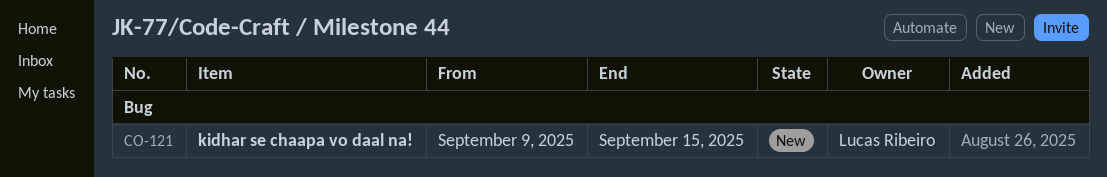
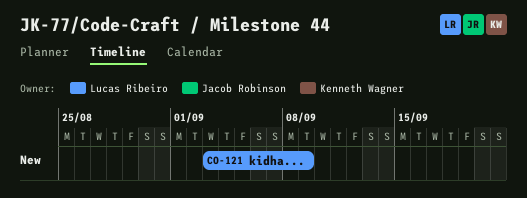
CO-121, start: Sep 9 -> Sep 3
CO-121, due: Sep 15 -> Sep 9

